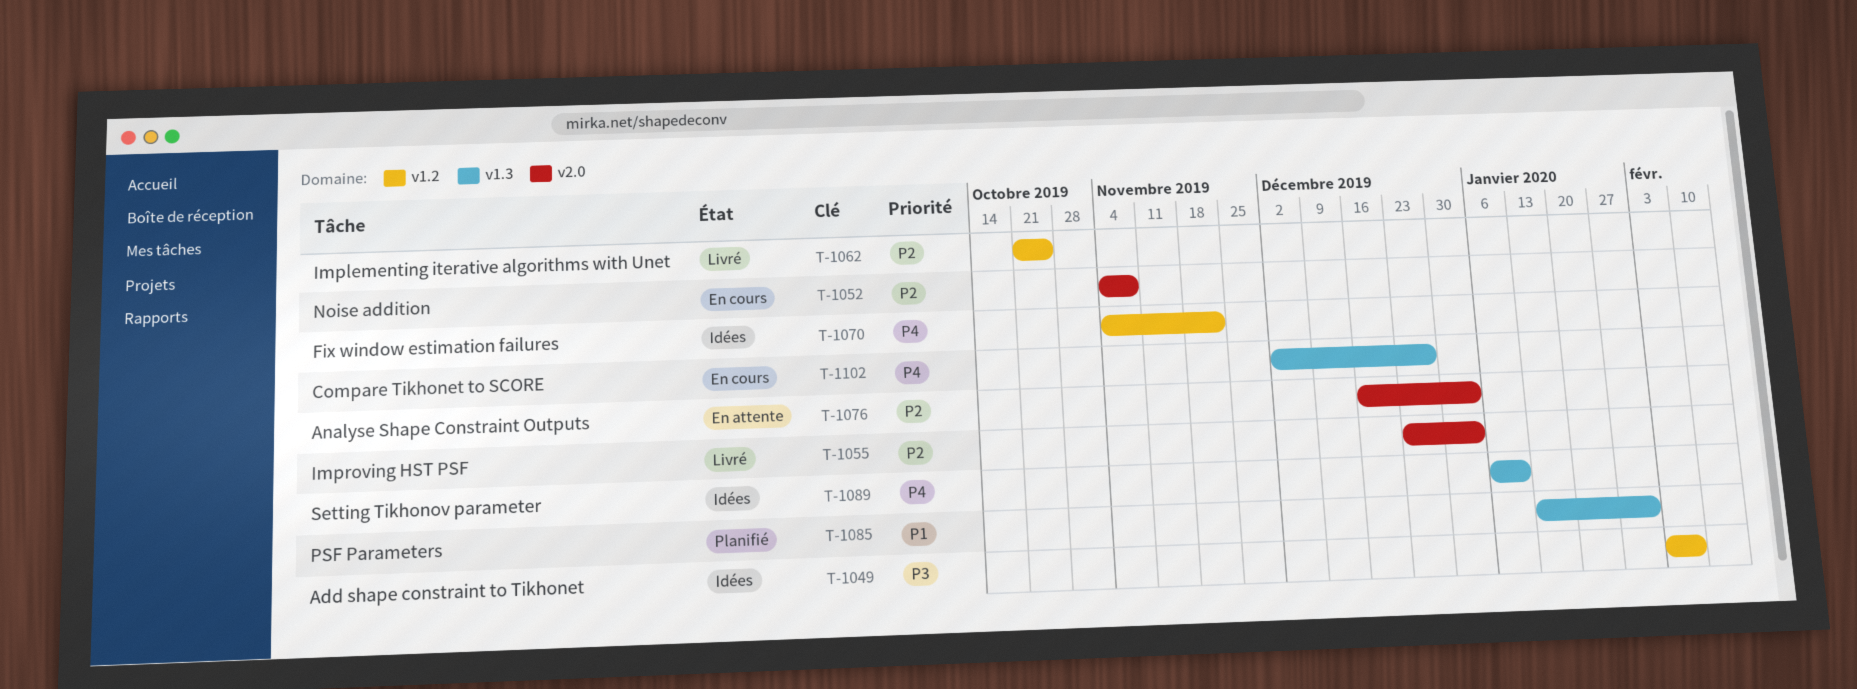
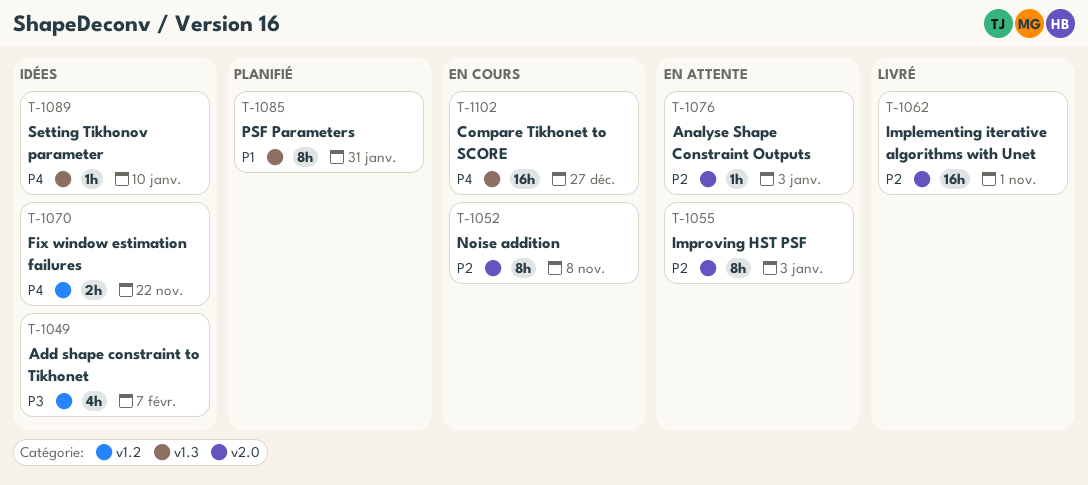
T-1055, status: Livré -> En attente
T-1062, label: v1.2 -> v2.0
T-1062, due: Oct 25 -> Nov 1

